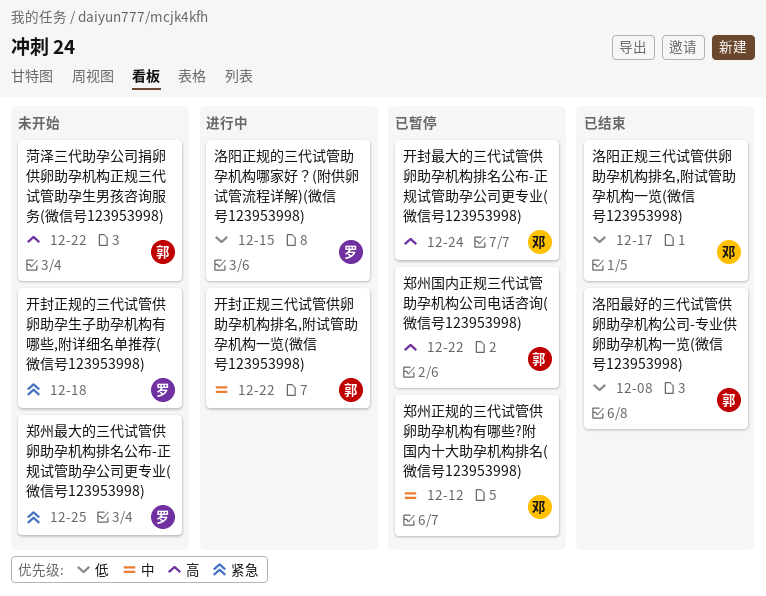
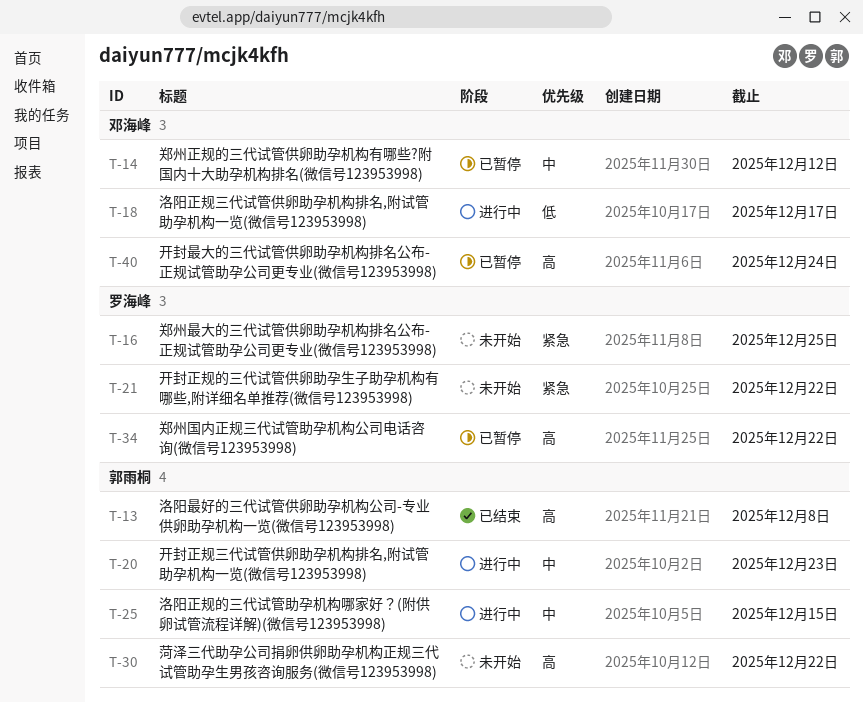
开封正规三代试管供卵助孕机构排名,附试管助孕机构一览(微信号123953998), due: Dec 22 -> Dec 23
开封正规的三代试管供卵助孕生子助孕机构有哪些,附详细名单推荐(微信号123953998), due: Dec 18 -> Dec 22
洛阳最好的三代试管供卵助孕机构公司-专业供卵助孕机构一览(微信号123953998), priority: 低 -> 高
洛阳正规三代试管供卵助孕机构排名,附试管助孕机构一览(微信号123953998), status: 已结束 -> 进行中
洛阳正规的三代试管助孕机构哪家好？(附供卵试管流程详解)(微信号123953998), owner: 罗海峰 -> 郭雨桐
洛阳正规的三代试管助孕机构哪家好？(附供卵试管流程详解)(微信号123953998), priority: 低 -> 中
郑州国内正规三代试管助孕机构公司电话咨询(微信号123953998), owner: 郭雨桐 -> 罗海峰

